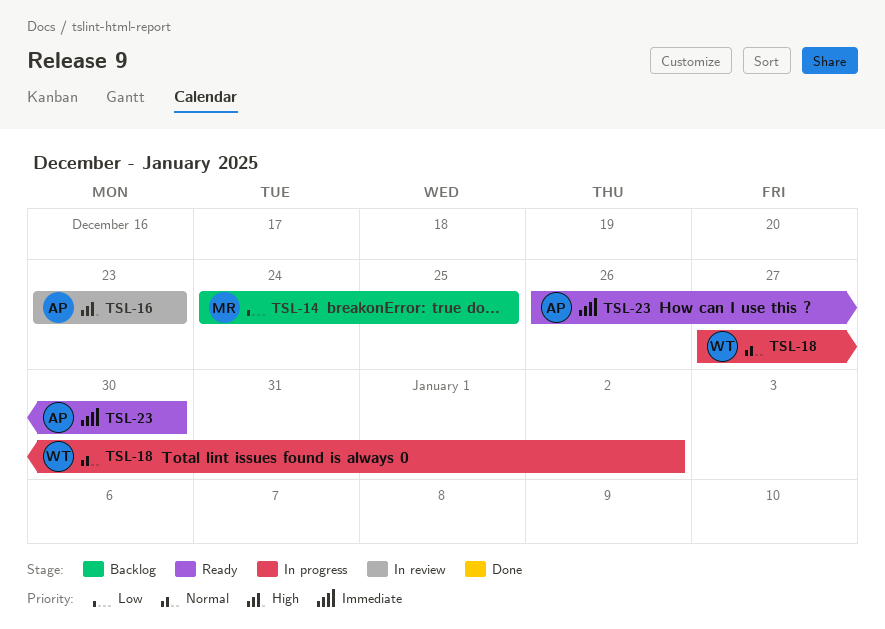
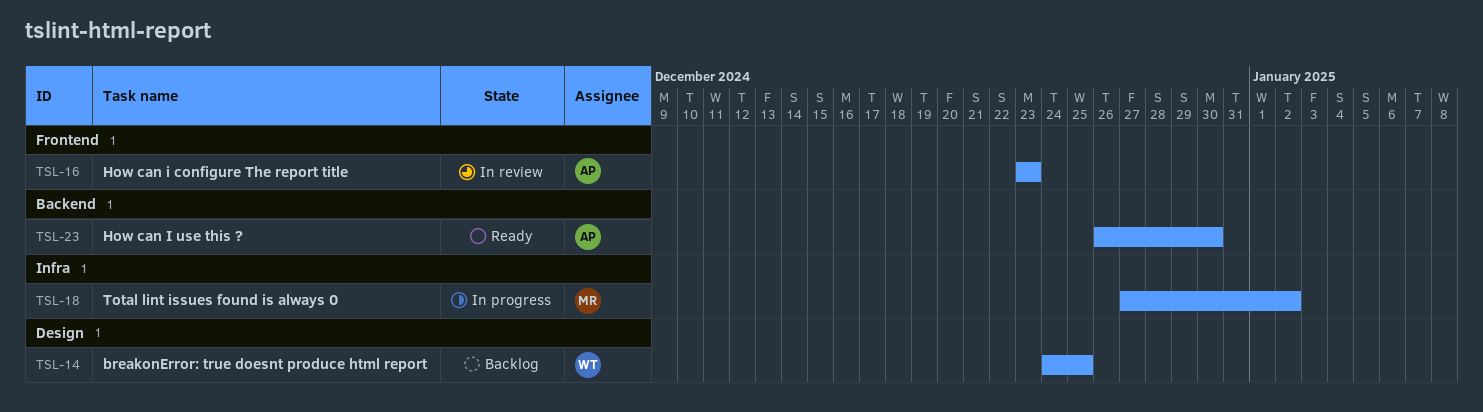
TSL-14, owner: MR -> WT
TSL-18, owner: WT -> MR

